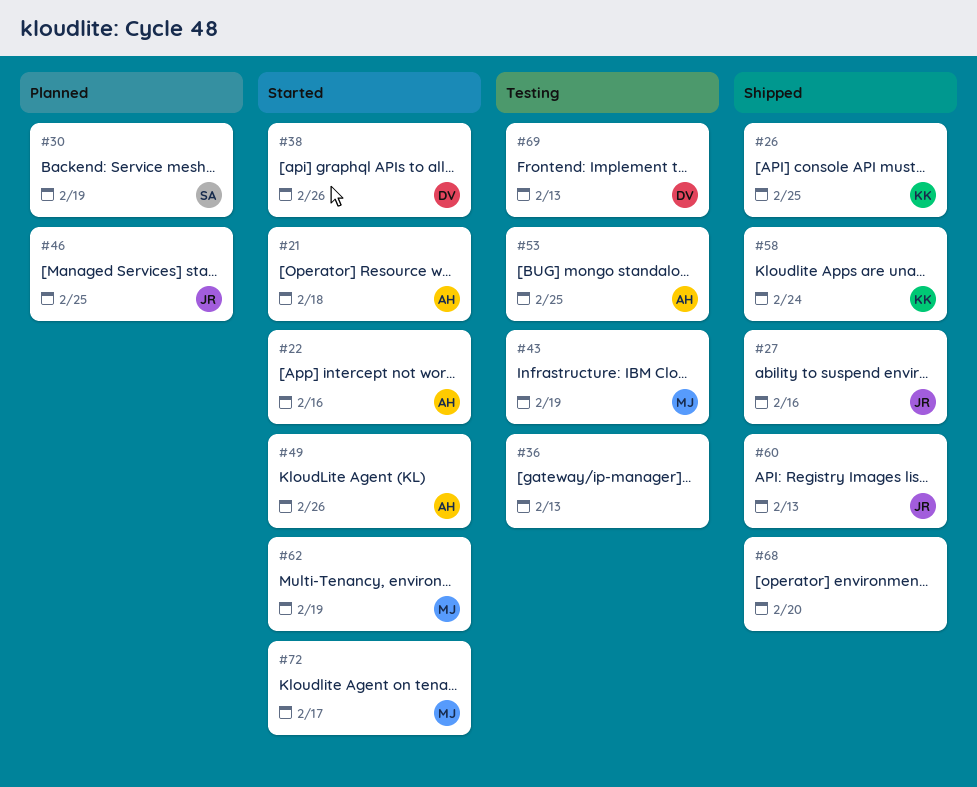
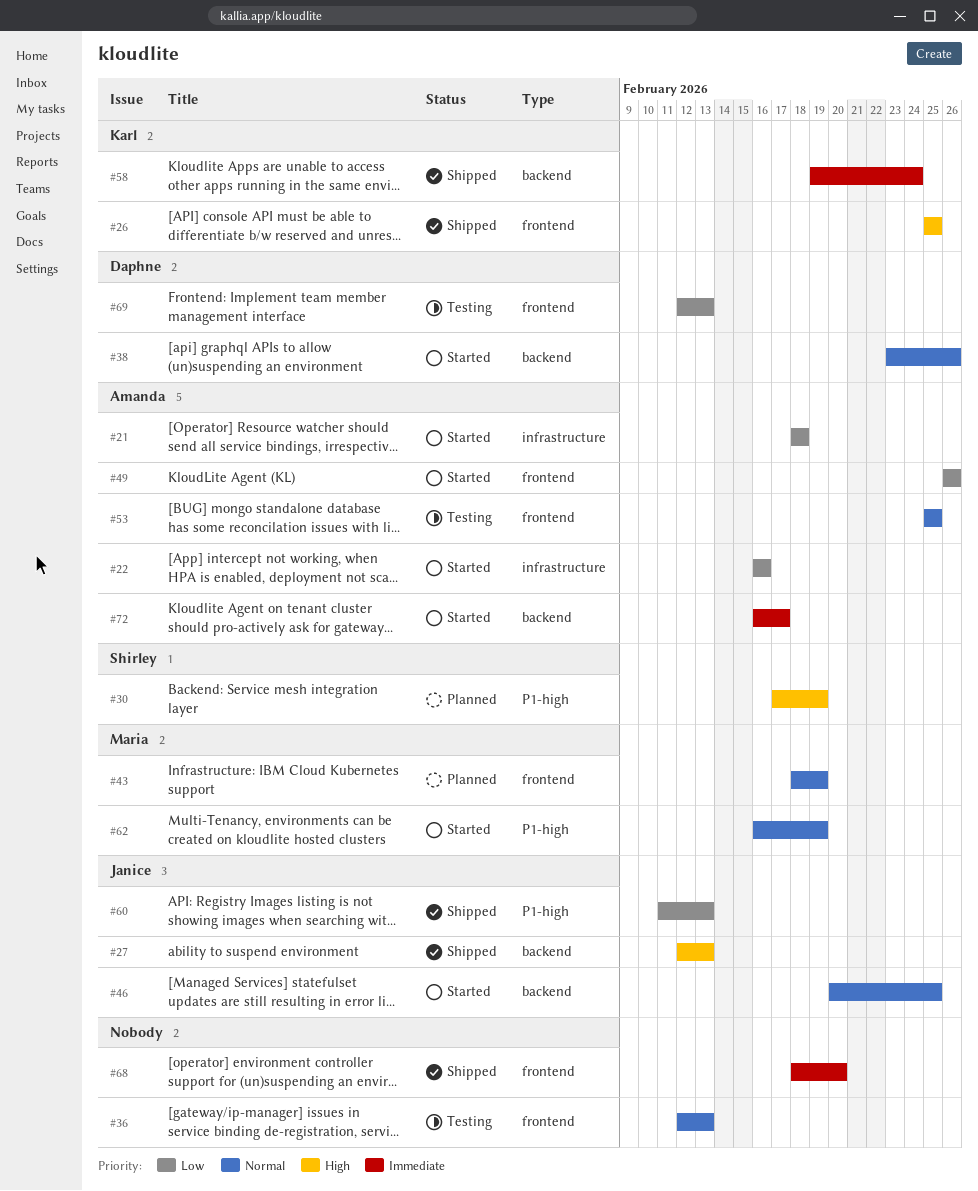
#27, due: Feb 16 -> Feb 13
#43, status: Testing -> Planned
#46, status: Planned -> Started
#72, owner: Maria -> Amanda

